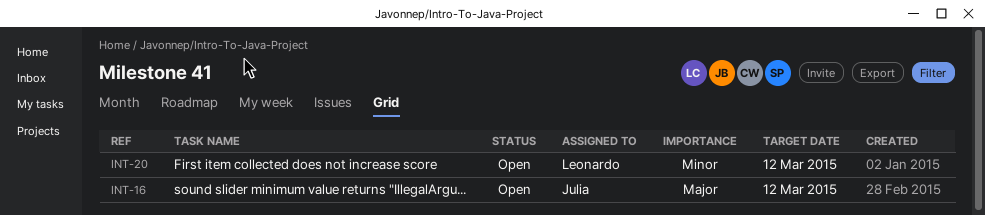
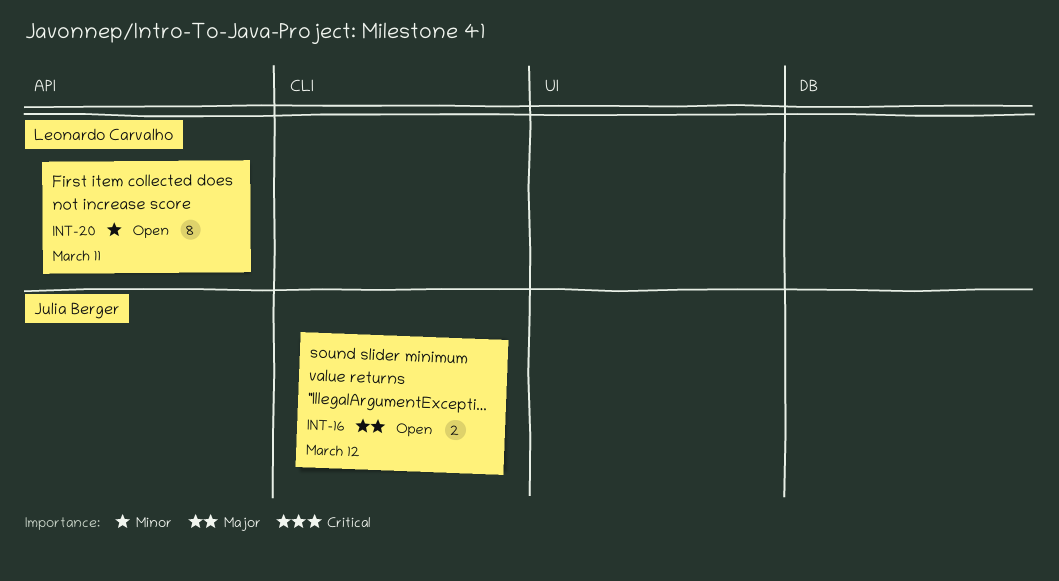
INT-20, due: Mar 12 -> Mar 11

